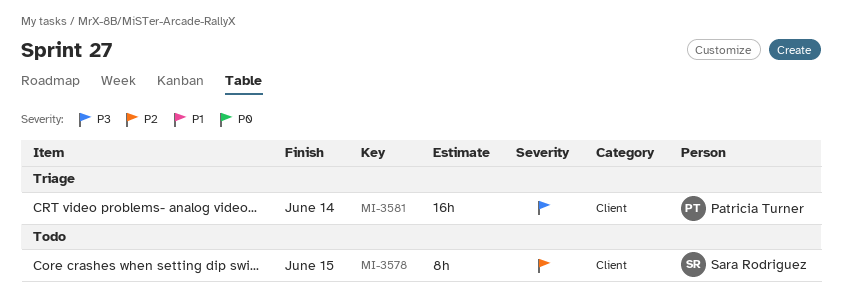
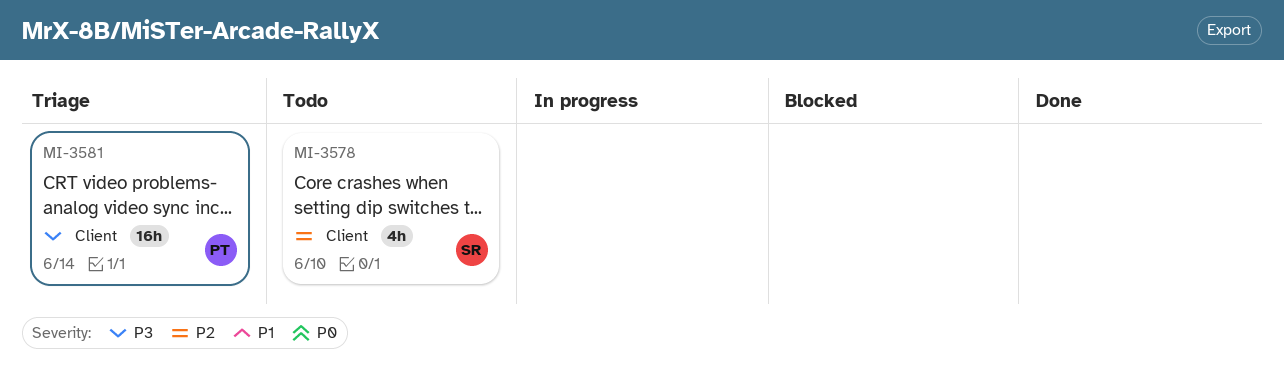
MI-3578, estimate: 8h -> 4h
MI-3578, due: Jun 15 -> Jun 10

